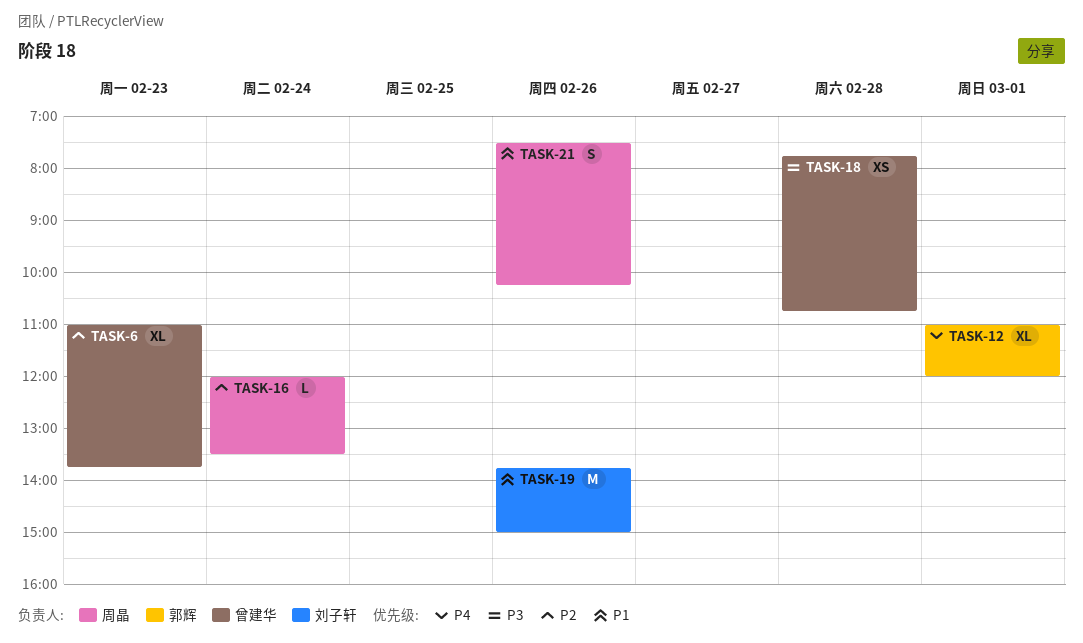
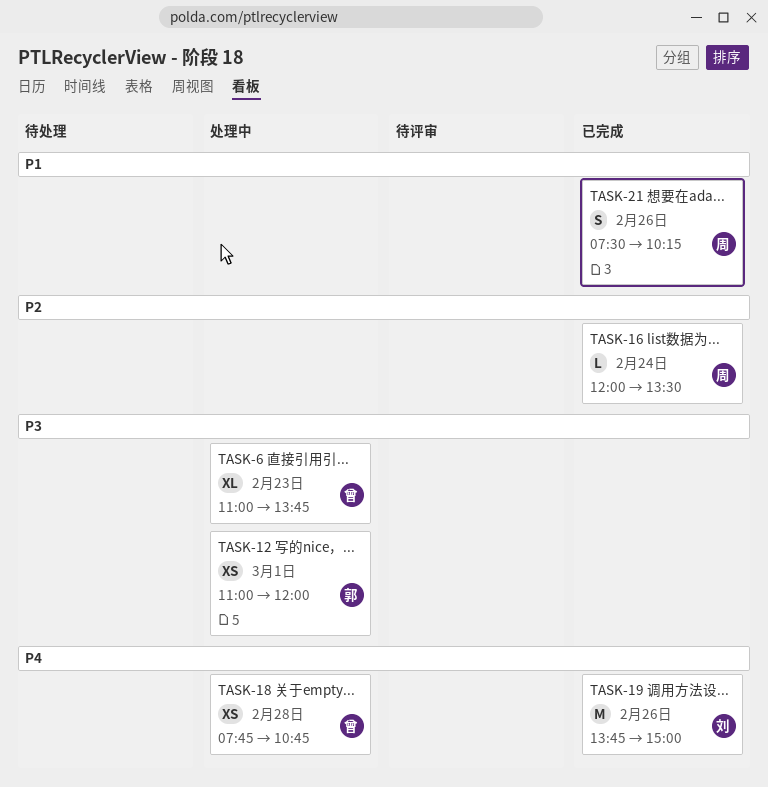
TASK-6, priority: P2 -> P3
TASK-12, priority: P4 -> P3
TASK-12, estimate: XL -> XS
TASK-18, priority: P3 -> P4
TASK-19, priority: P1 -> P4

